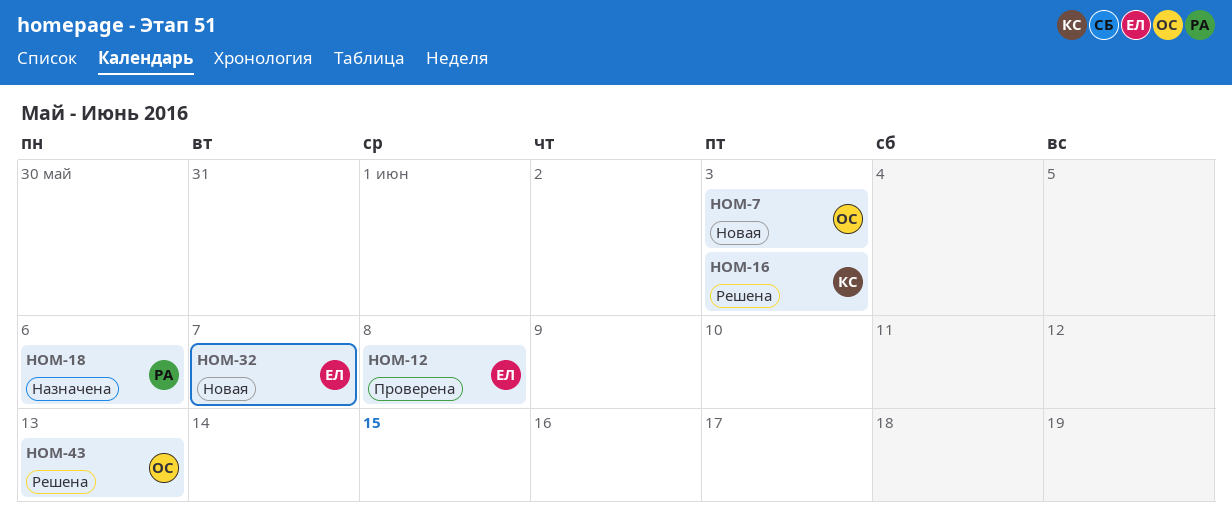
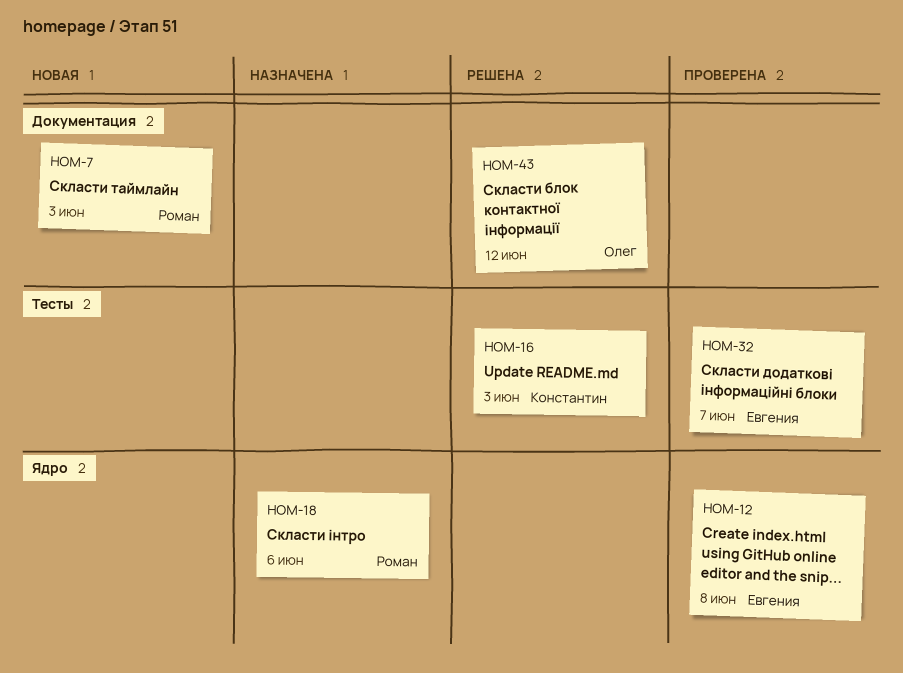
HOM-7, owner: Олег -> Роман
HOM-32, status: Новая -> Проверена
HOM-43, due: Jun 13 -> Jun 12

